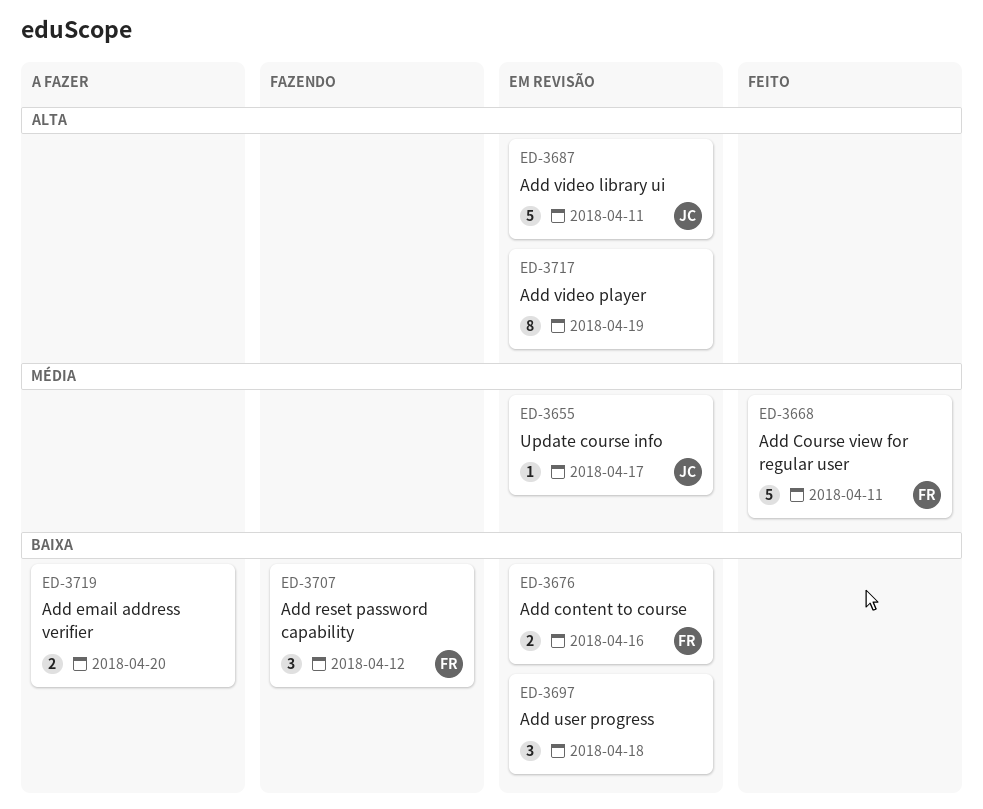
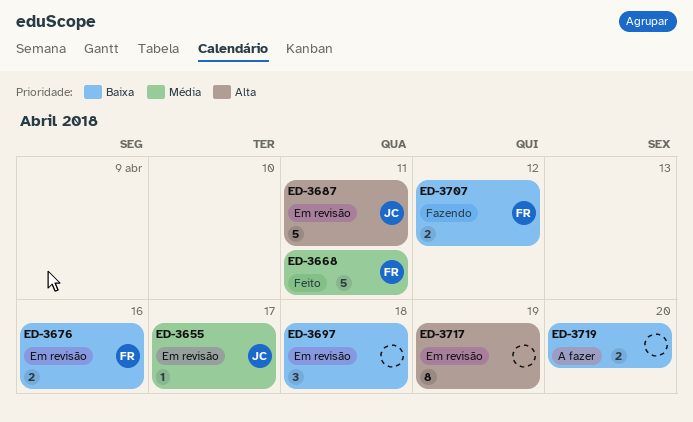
ED-3707, estimate: 3 -> 2

